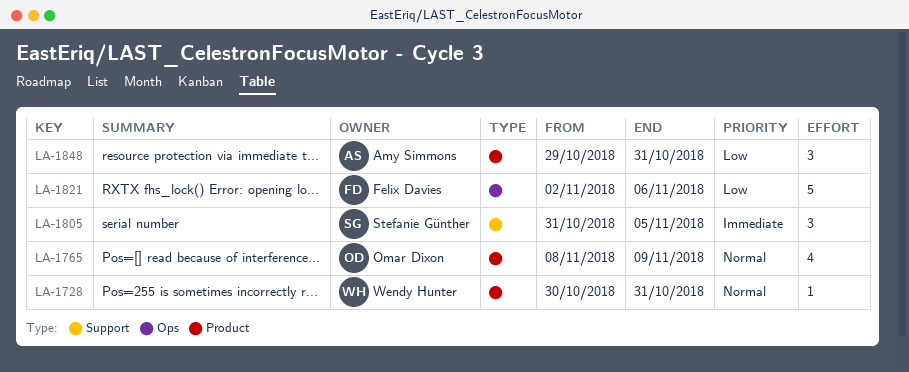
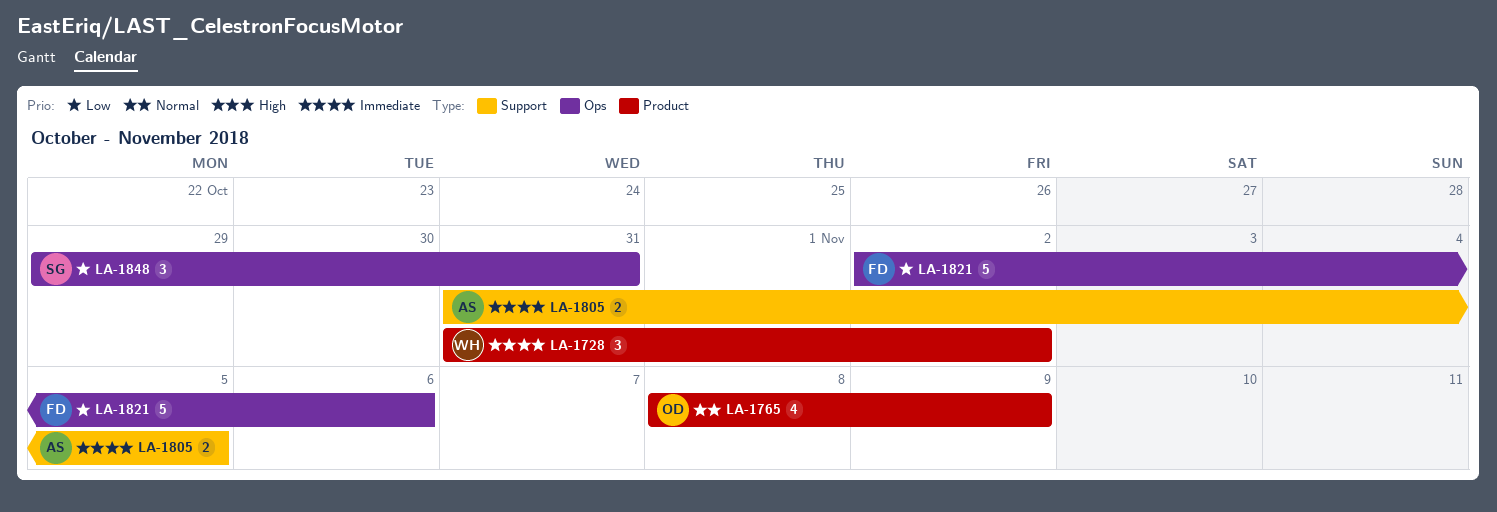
LA-1728, priority: Normal -> Immediate
LA-1728, estimate: 1 -> 3
LA-1728, start: Oct 30 -> Oct 31
LA-1728, due: Oct 31 -> Nov 2
LA-1805, owner: Stefanie Günther -> Amy Simmons
LA-1805, estimate: 3 -> 2
LA-1848, owner: Amy Simmons -> Stefanie Günther
LA-1848, label: Product -> Ops

